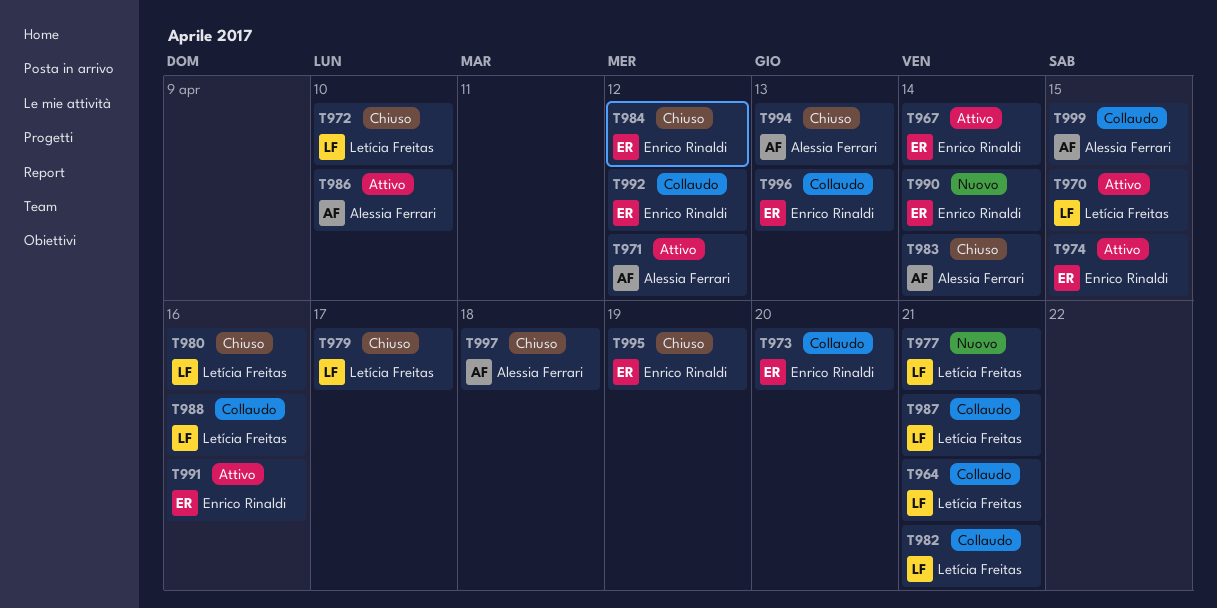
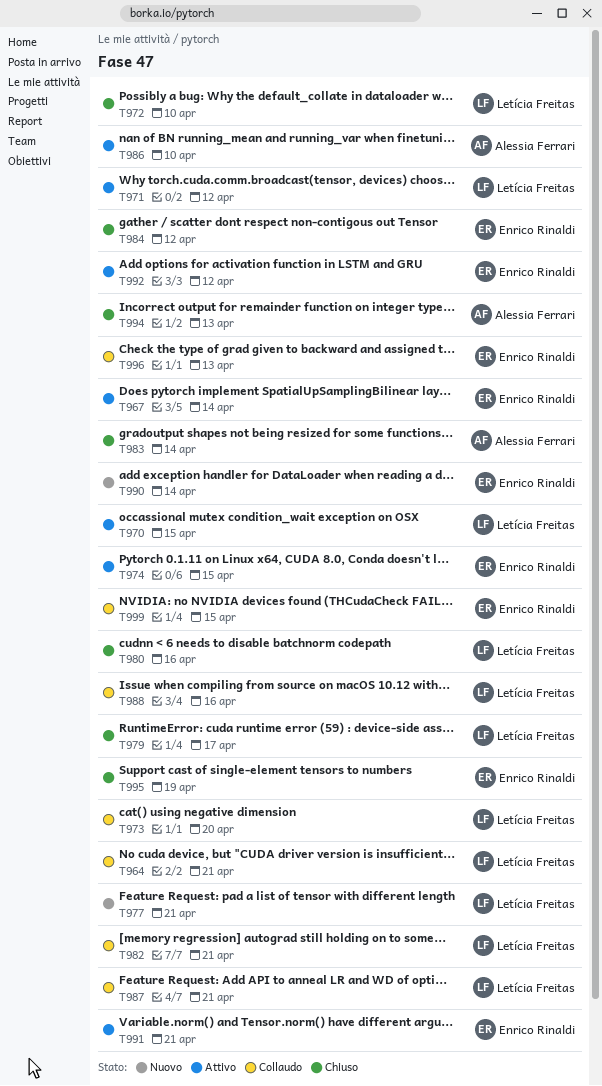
T971, owner: Alessia Ferrari -> Letícia Freitas
T973, owner: Enrico Rinaldi -> Letícia Freitas
T991, due: Apr 16 -> Apr 21
T992, status: Collaudo -> Attivo
T997: present -> none
T999, owner: Alessia Ferrari -> Enrico Rinaldi

